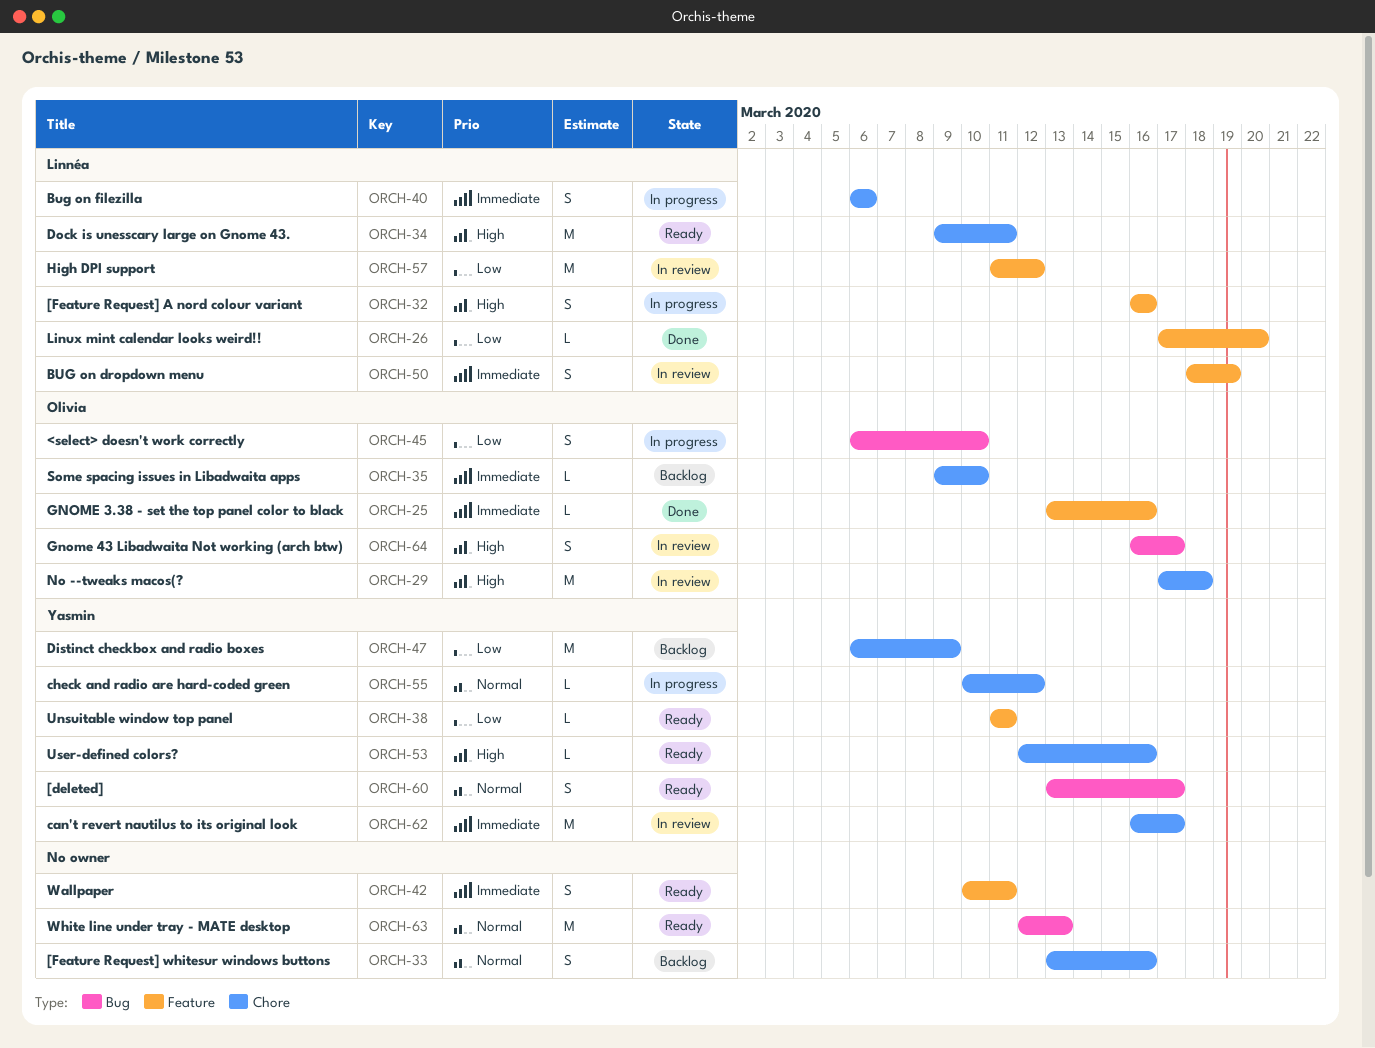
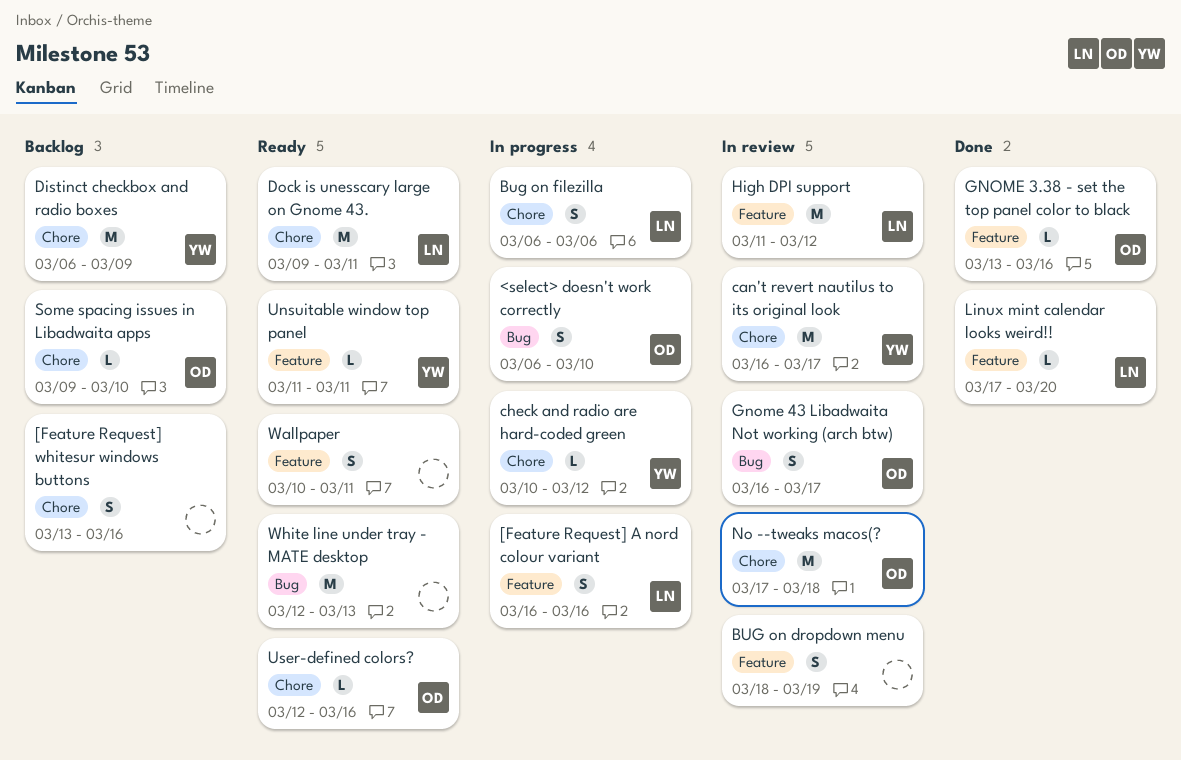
[deleted]: present -> none
BUG on dropdown menu, owner: Linnéa -> none
User-defined colors?, owner: Yasmin -> Olivia

